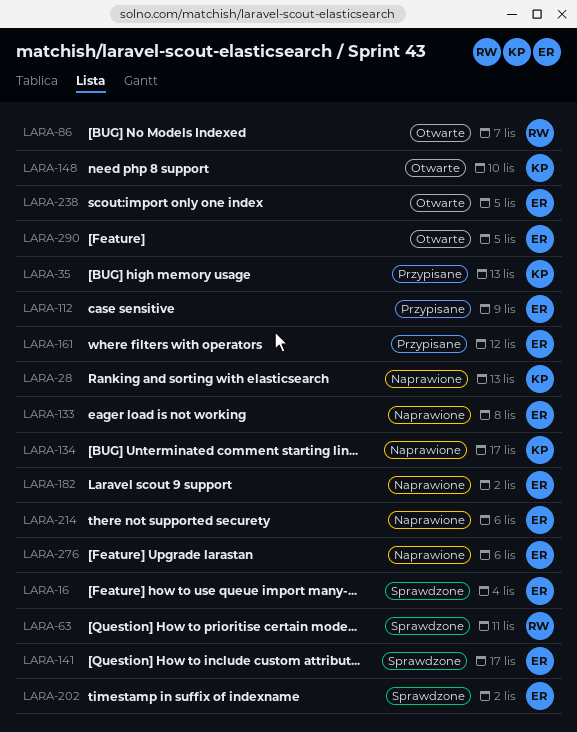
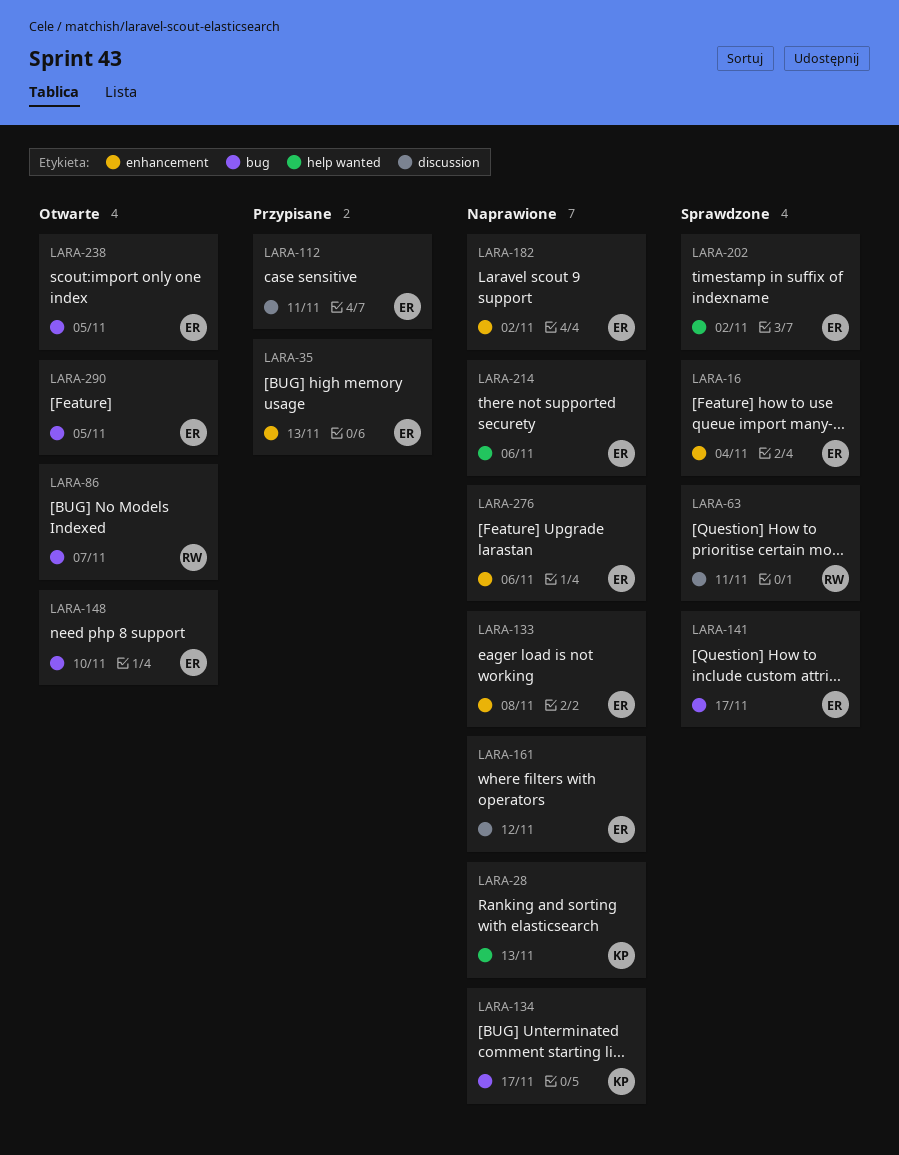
LARA-35, owner: KP -> ER
LARA-112, due: Nov 9 -> Nov 11
LARA-148, owner: KP -> ER
LARA-161, status: Przypisane -> Naprawione

